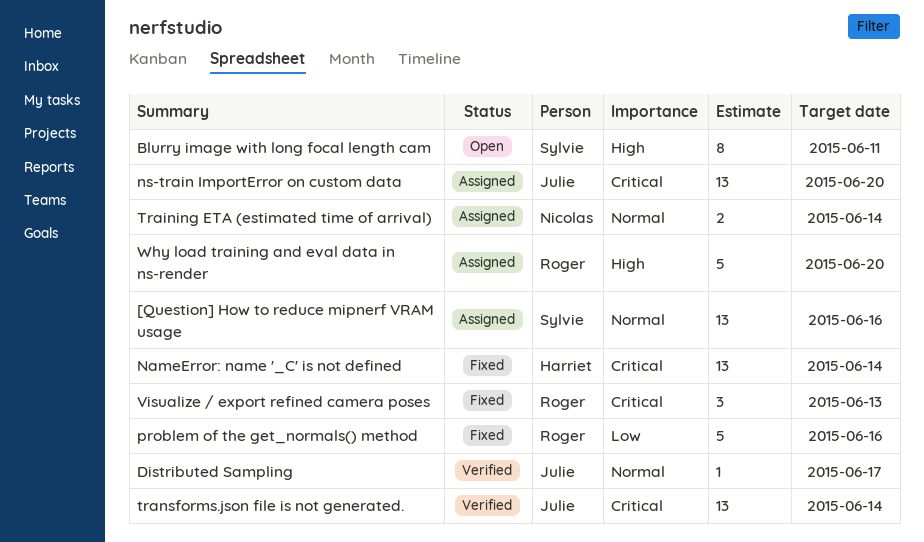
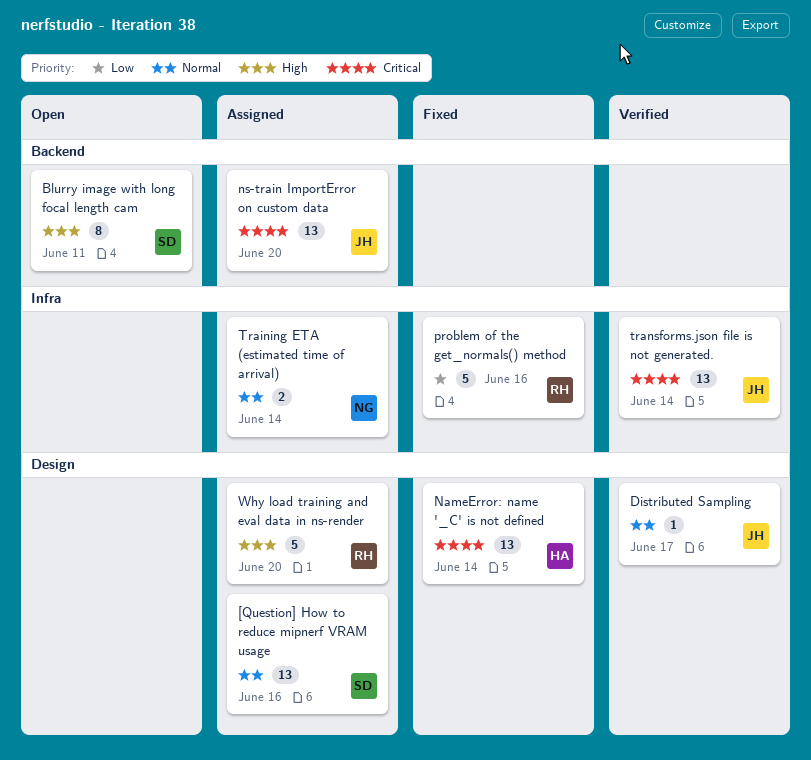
Visualize / export refined camera poses: present -> none

